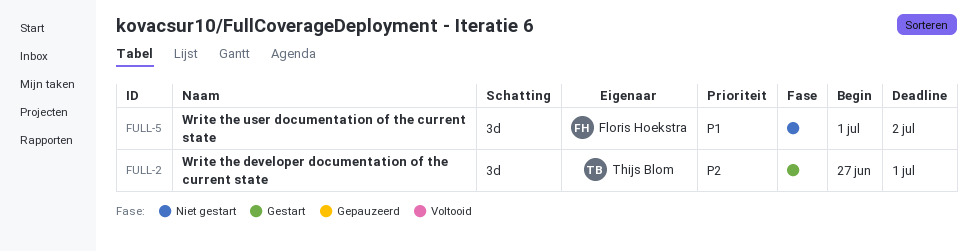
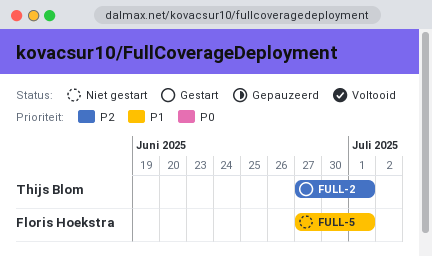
FULL-5, start: Jul 1 -> Jun 27
FULL-5, due: Jul 2 -> Jul 1

